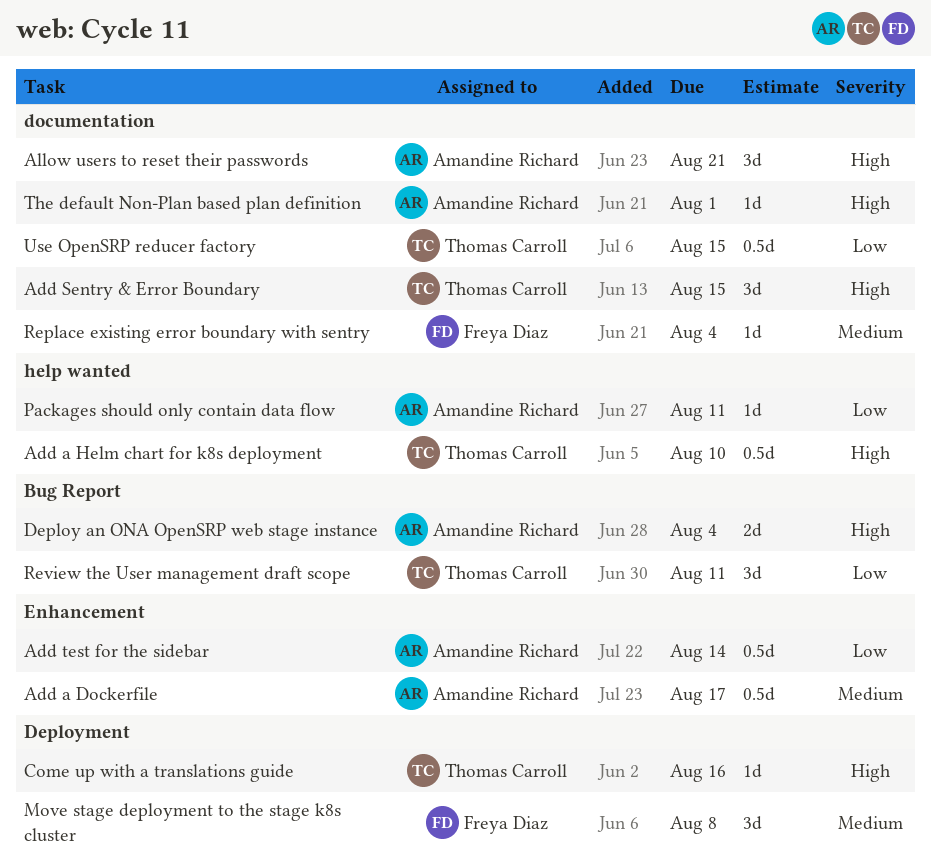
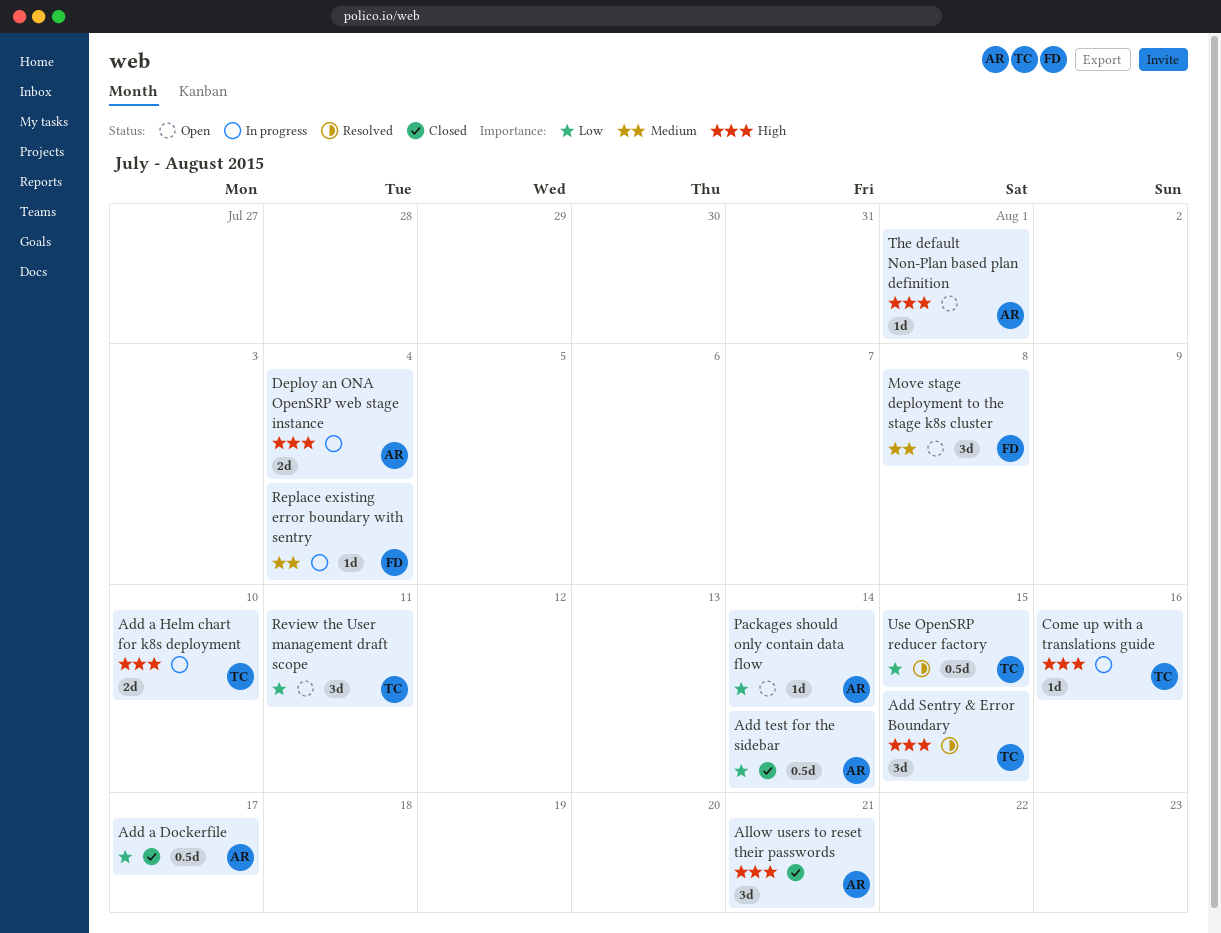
Add a Dockerfile, priority: Medium -> Low
Add a Helm chart for k8s deployment, estimate: 0.5d -> 2d
Packages should only contain data flow, due: Aug 11 -> Aug 14

